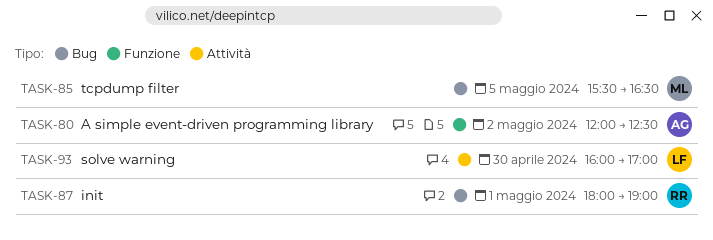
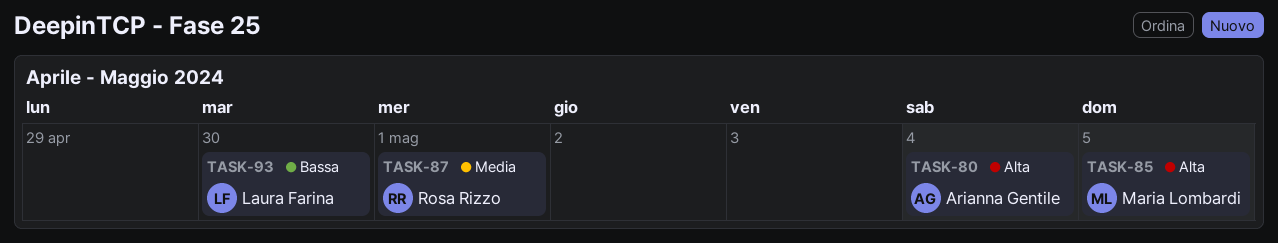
TASK-80, day: May 2 -> May 4

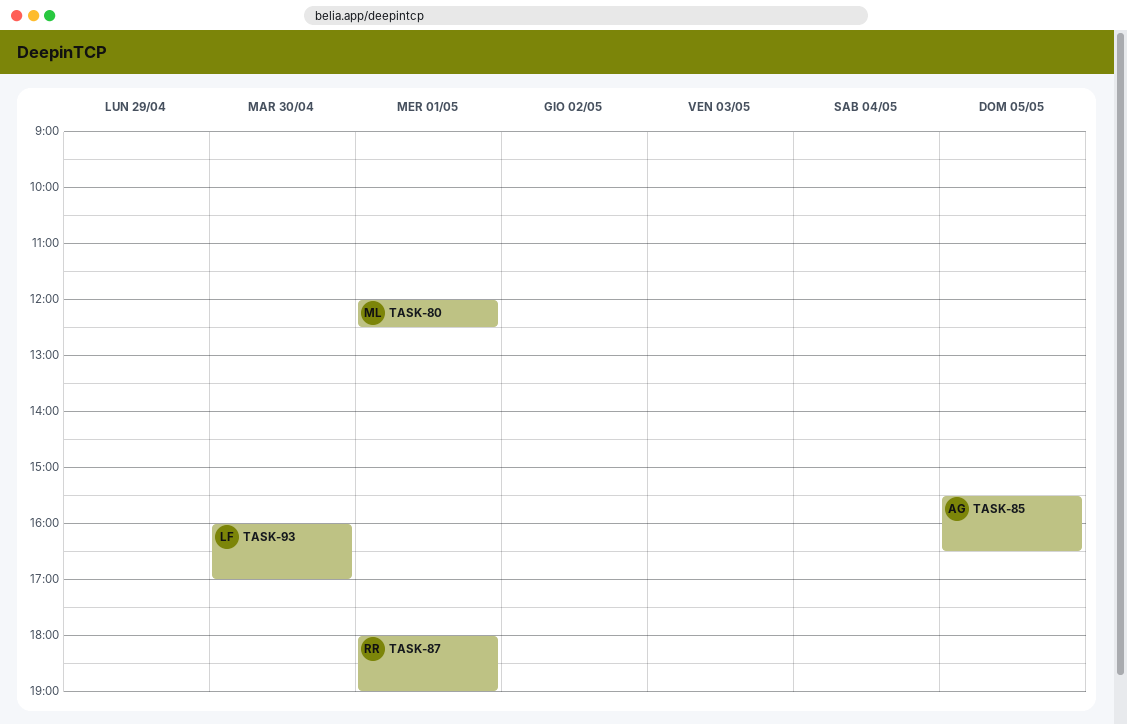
TASK-80, owner: Arianna Gentile -> Maria Lombardi
TASK-80, day: May 4 -> May 1
TASK-85, owner: Maria Lombardi -> Arianna Gentile

